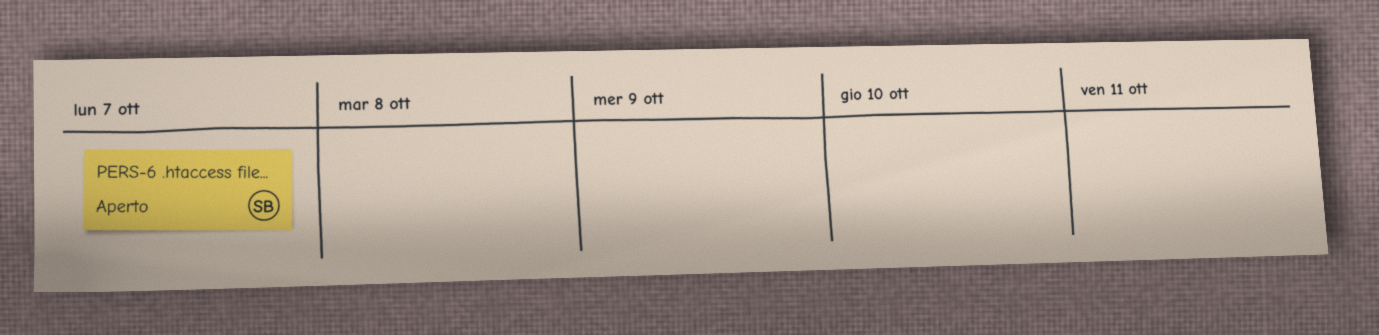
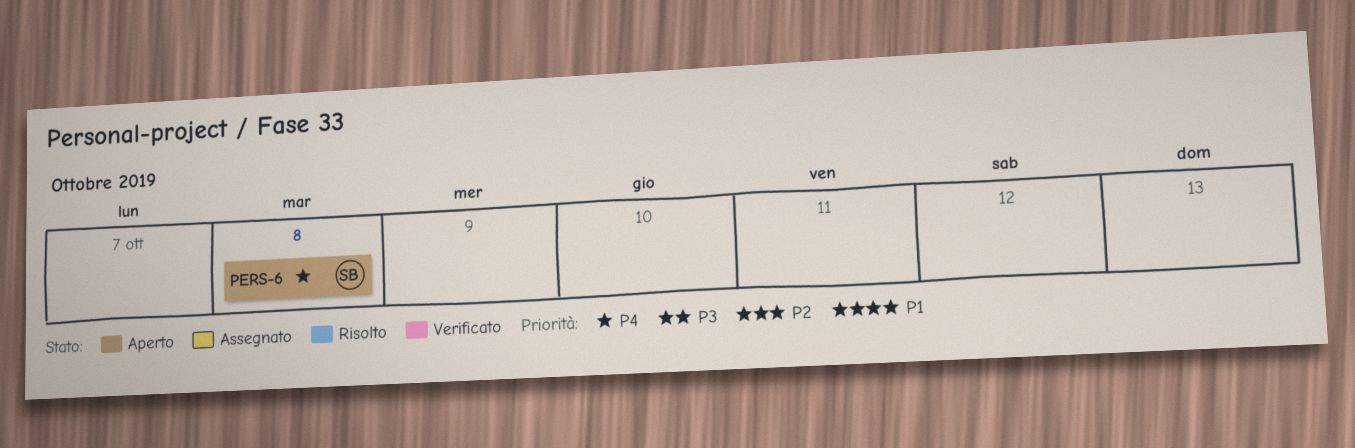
PERS-6, due: Oct 7 -> Oct 8

